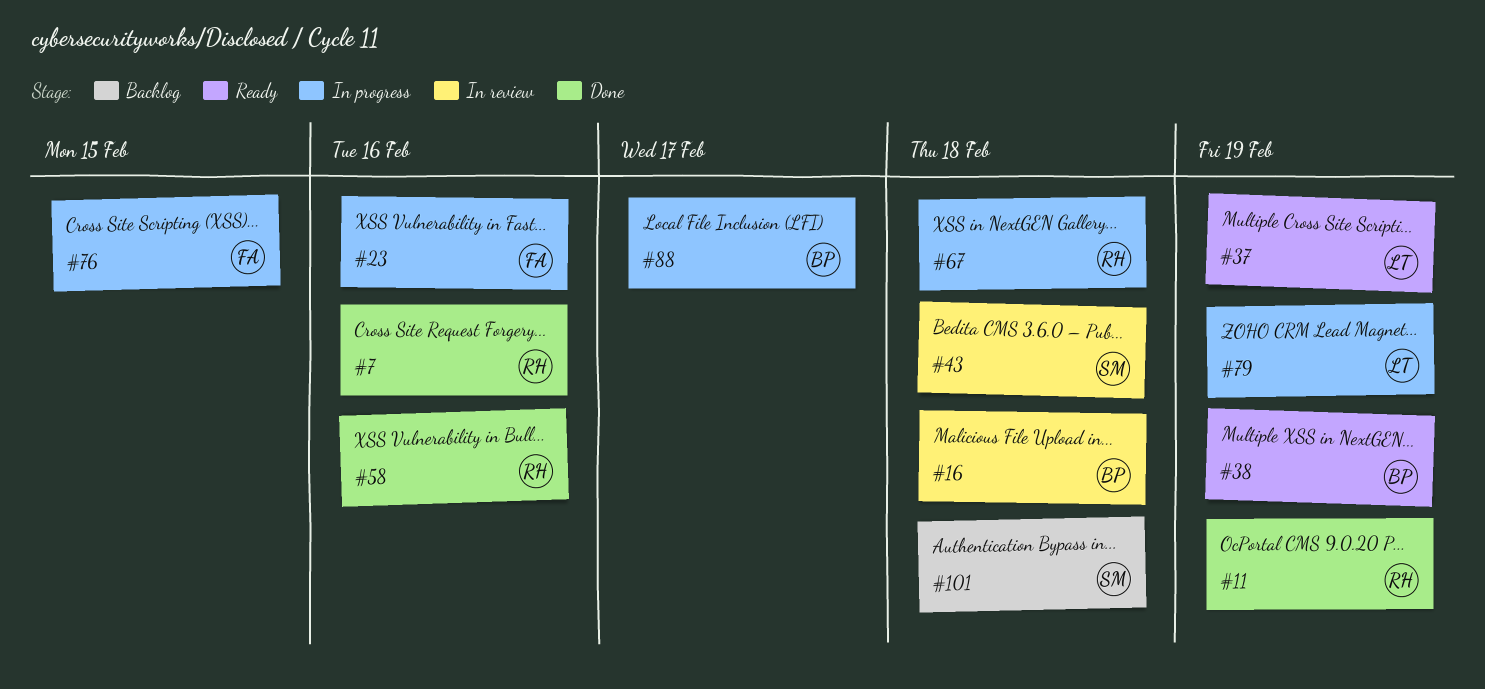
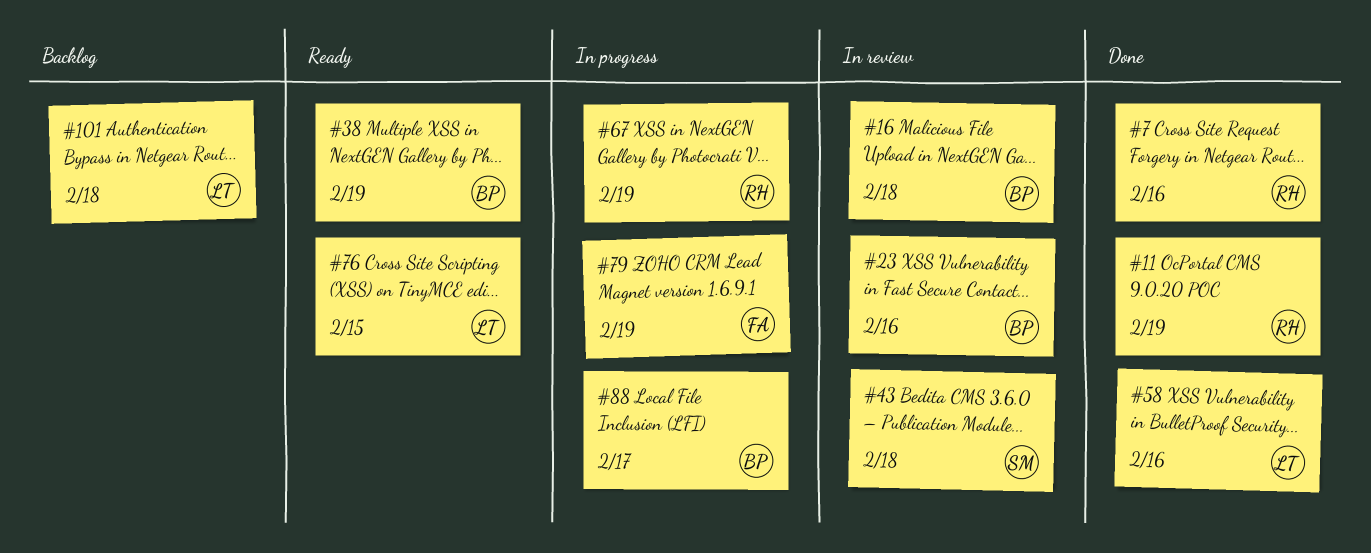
#23, status: In progress -> In review
#23, owner: FA -> BP
#37: present -> none
#58, owner: RH -> LT
#67, due: Feb 18 -> Feb 19
#76, status: In progress -> Ready
#76, owner: FA -> LT
#79, owner: LT -> FA
#101, owner: SM -> LT

